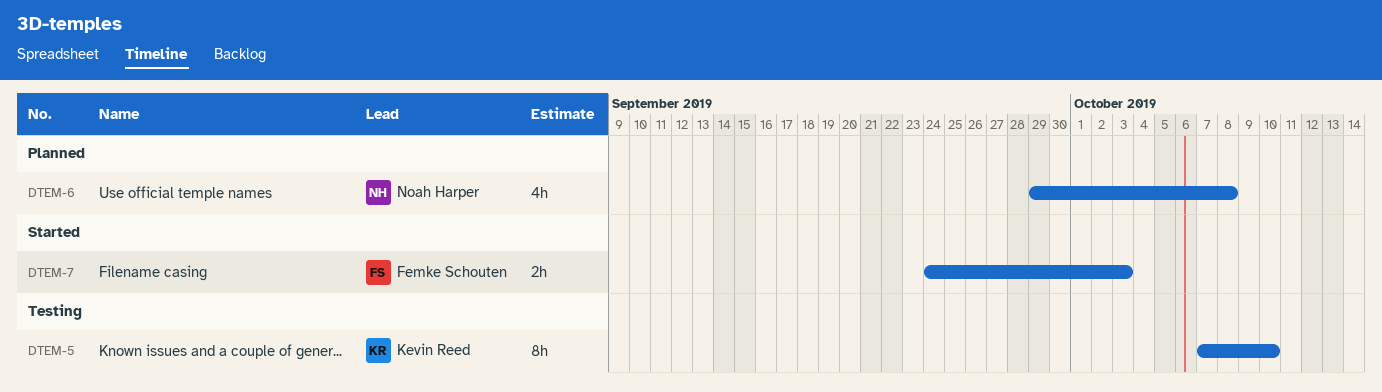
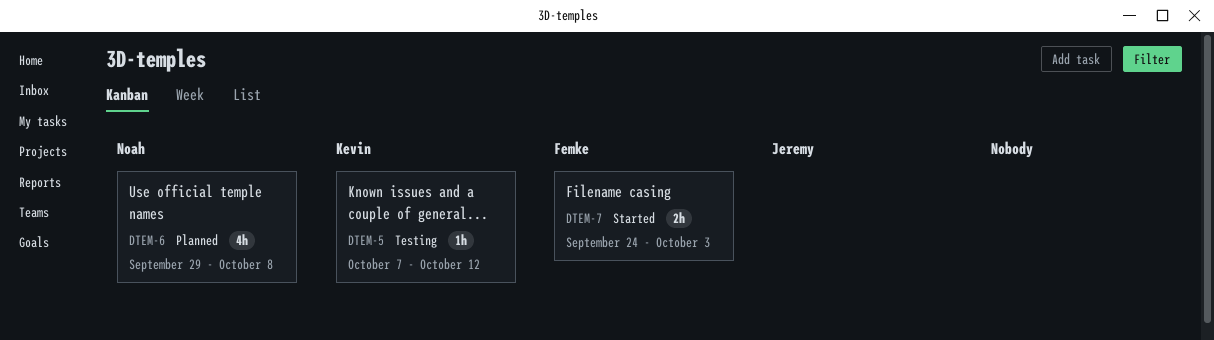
DTEM-5, estimate: 8h -> 1h
DTEM-5, due: Oct 10 -> Oct 12

